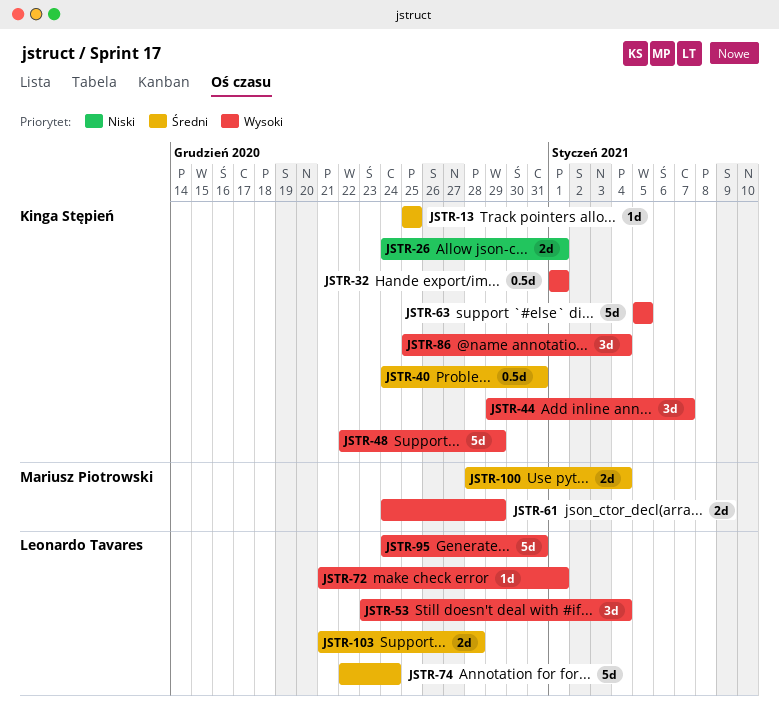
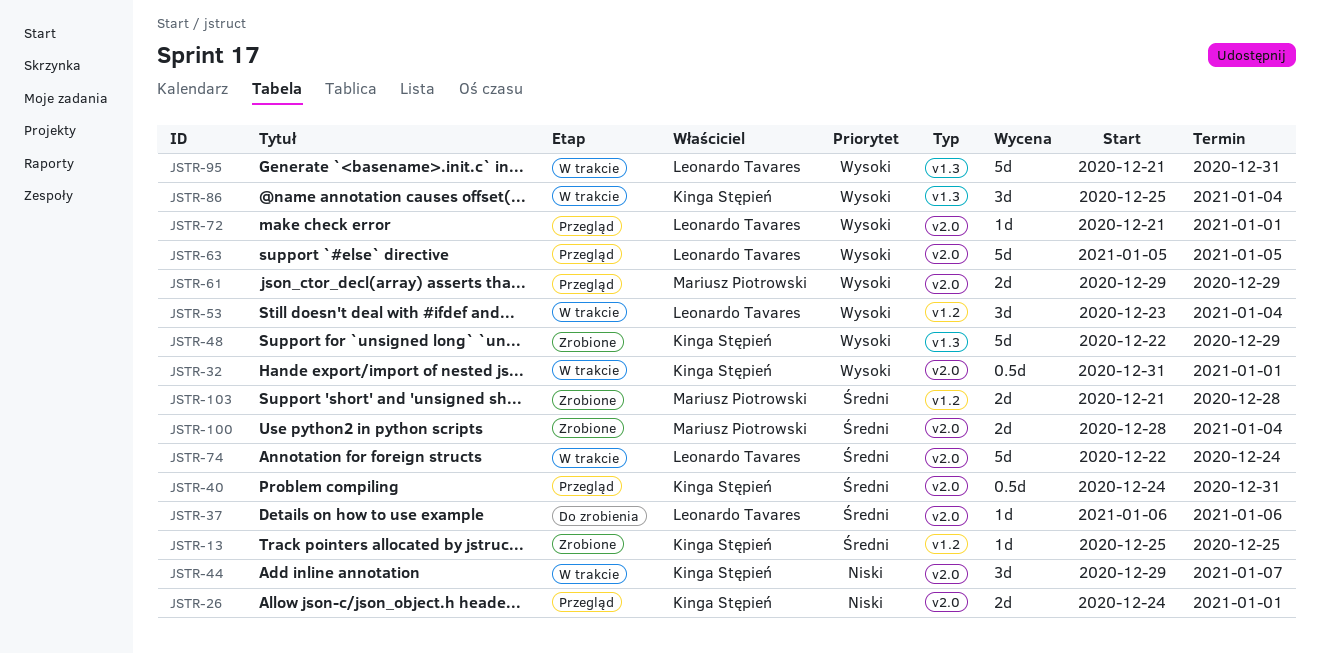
JSTR-32, start: Jan 1 -> Dec 31
JSTR-37: none -> present
JSTR-44, priority: Wysoki -> Niski
JSTR-61, start: Dec 24 -> Dec 29
JSTR-63, owner: Kinga Stępień -> Leonardo Tavares
JSTR-95, start: Dec 24 -> Dec 21
JSTR-103, owner: Leonardo Tavares -> Mariusz Piotrowski

